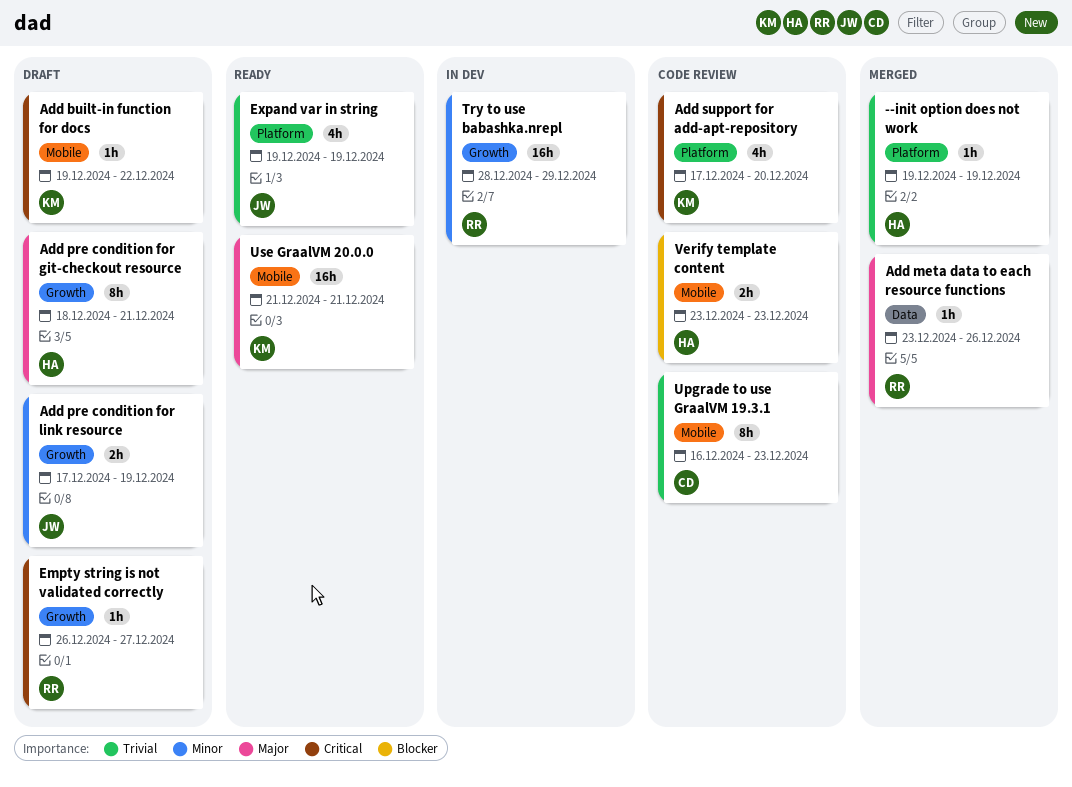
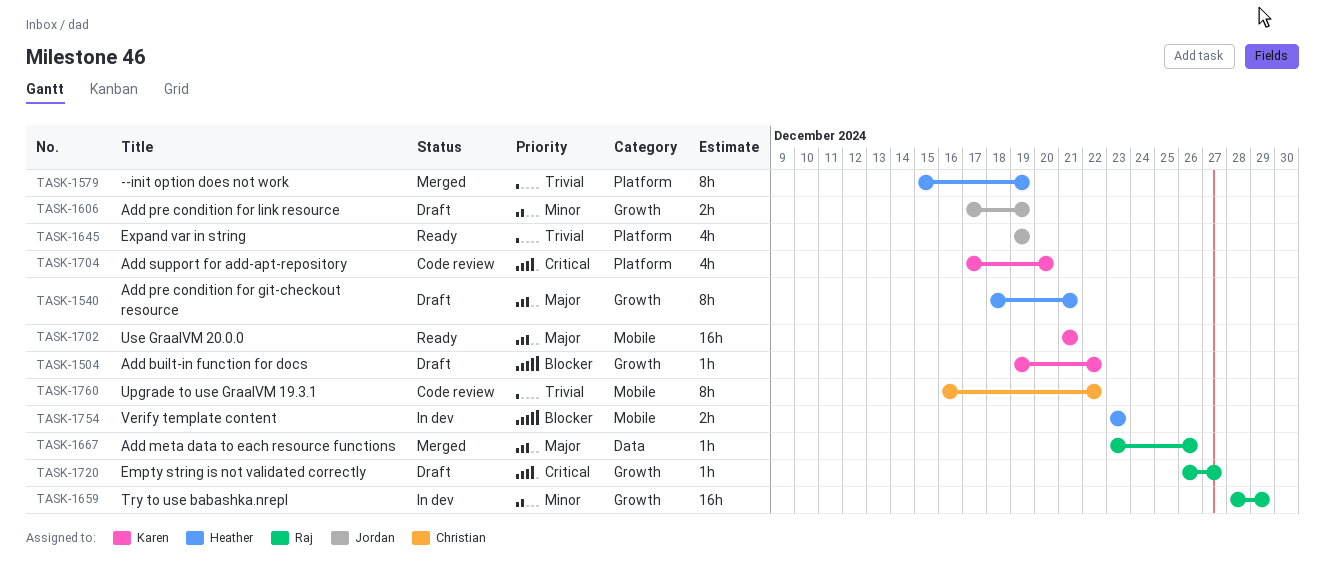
--init option does not work, estimate: 1h -> 8h
--init option does not work, start: Dec 19 -> Dec 15
Add built-in function for docs, priority: Critical -> Blocker
Add built-in function for docs, label: Mobile -> Growth
Upgrade to use GraalVM 19.3.1, due: Dec 23 -> Dec 22
Verify template content, status: Code review -> In dev

